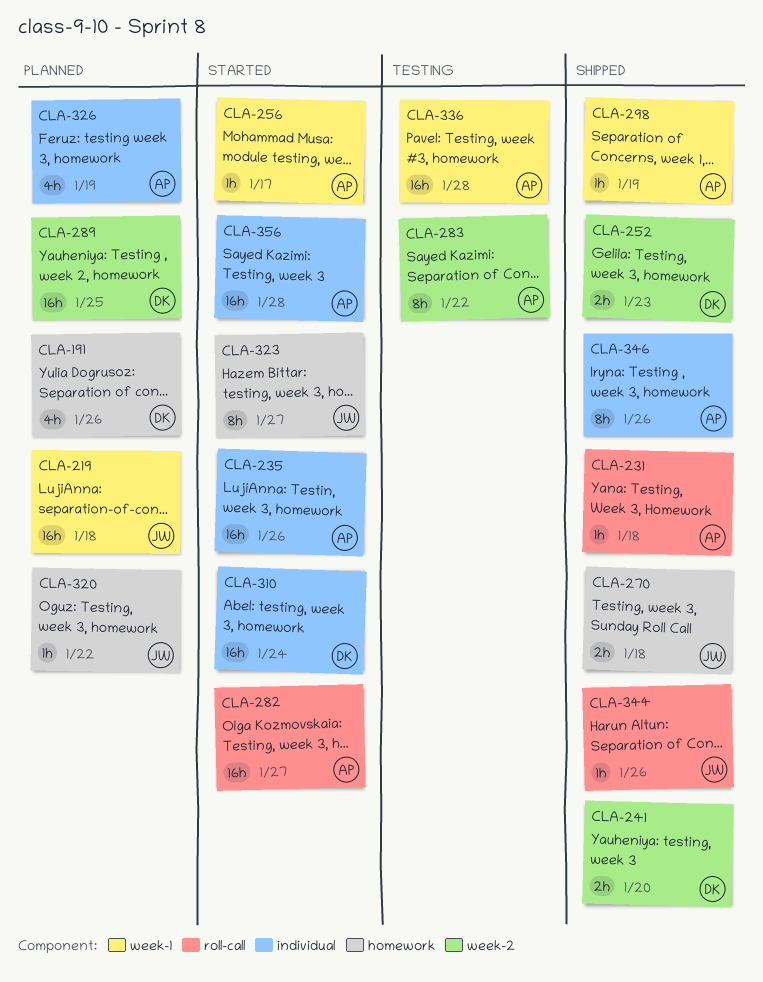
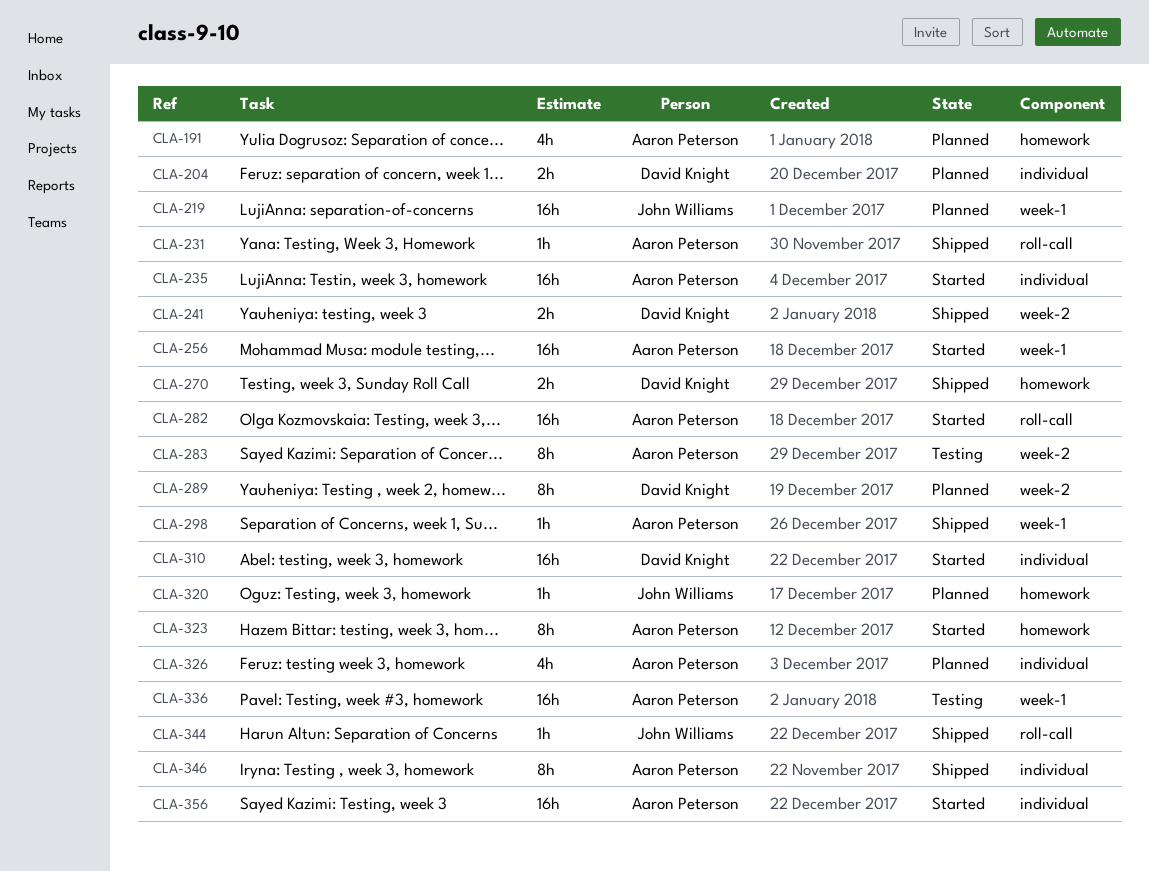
CLA-191, owner: David Knight -> Aaron Peterson
CLA-204: none -> present
CLA-252: present -> none
CLA-256, estimate: 1h -> 16h
CLA-270, owner: John Williams -> David Knight
CLA-289, estimate: 16h -> 8h
CLA-323, owner: John Williams -> Aaron Peterson

